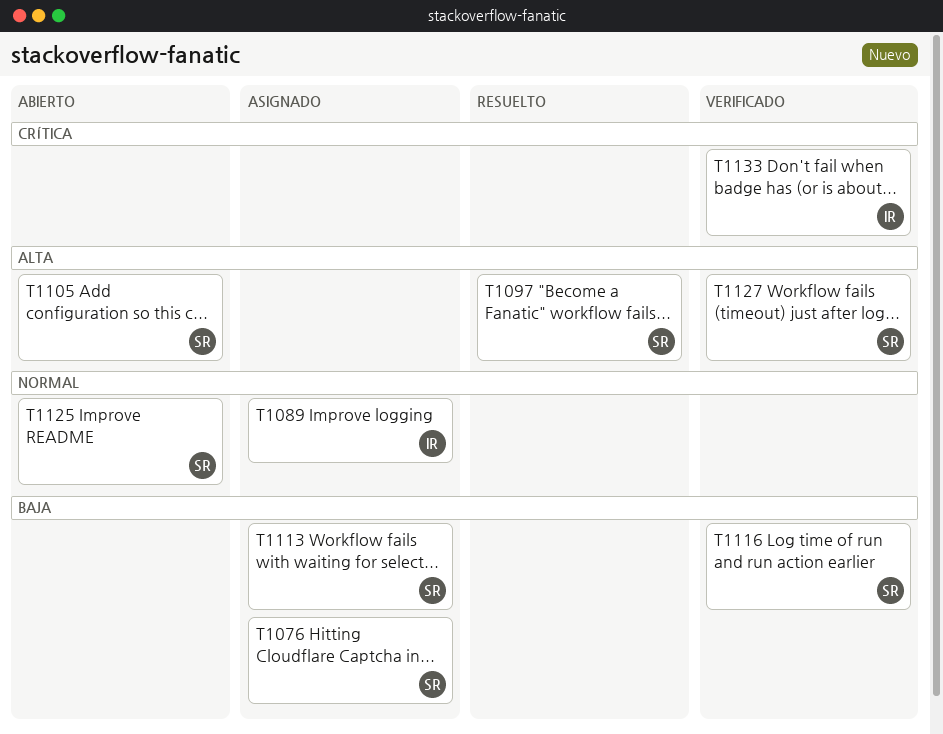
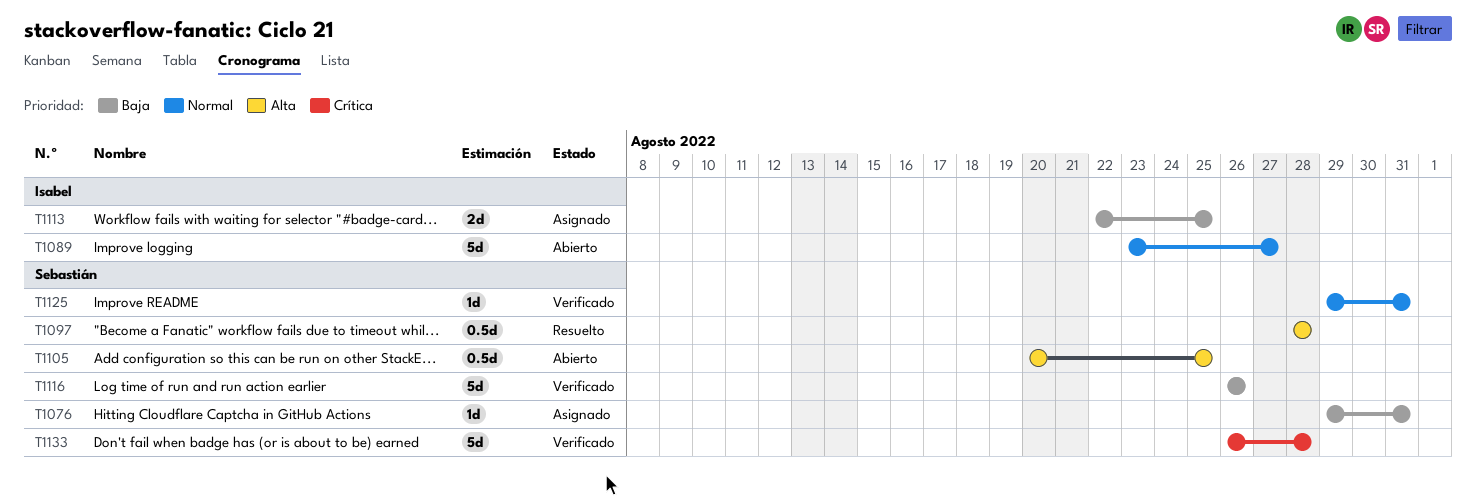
T1089, status: Asignado -> Abierto
T1113, owner: Sebastián -> Isabel
T1125, status: Abierto -> Verificado
T1127: present -> none
T1133, owner: Isabel -> Sebastián

